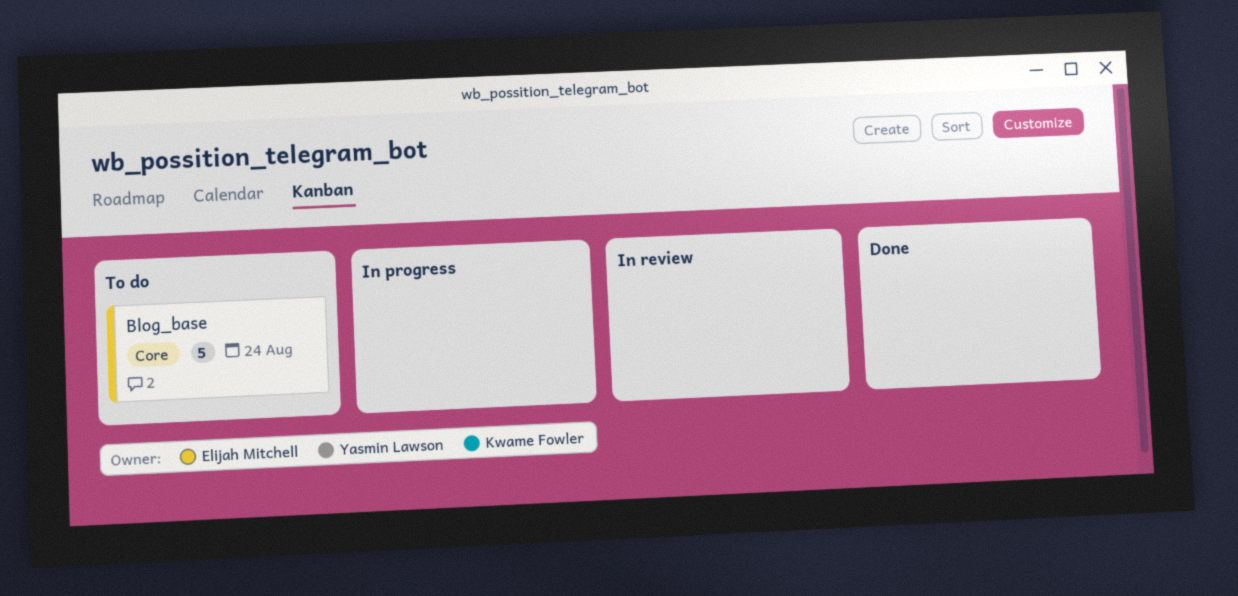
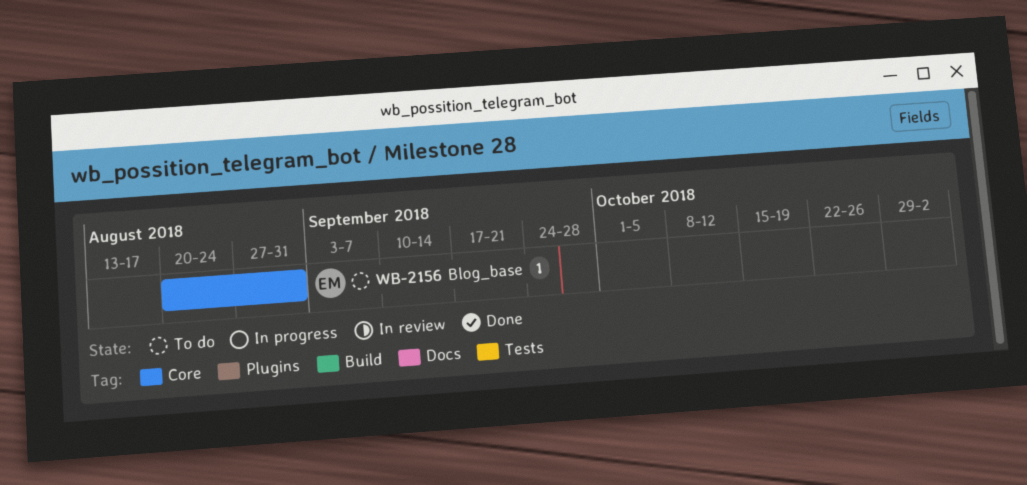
Blog_base, estimate: 5 -> 1
Blog_base, due: Aug 24 -> Aug 31

